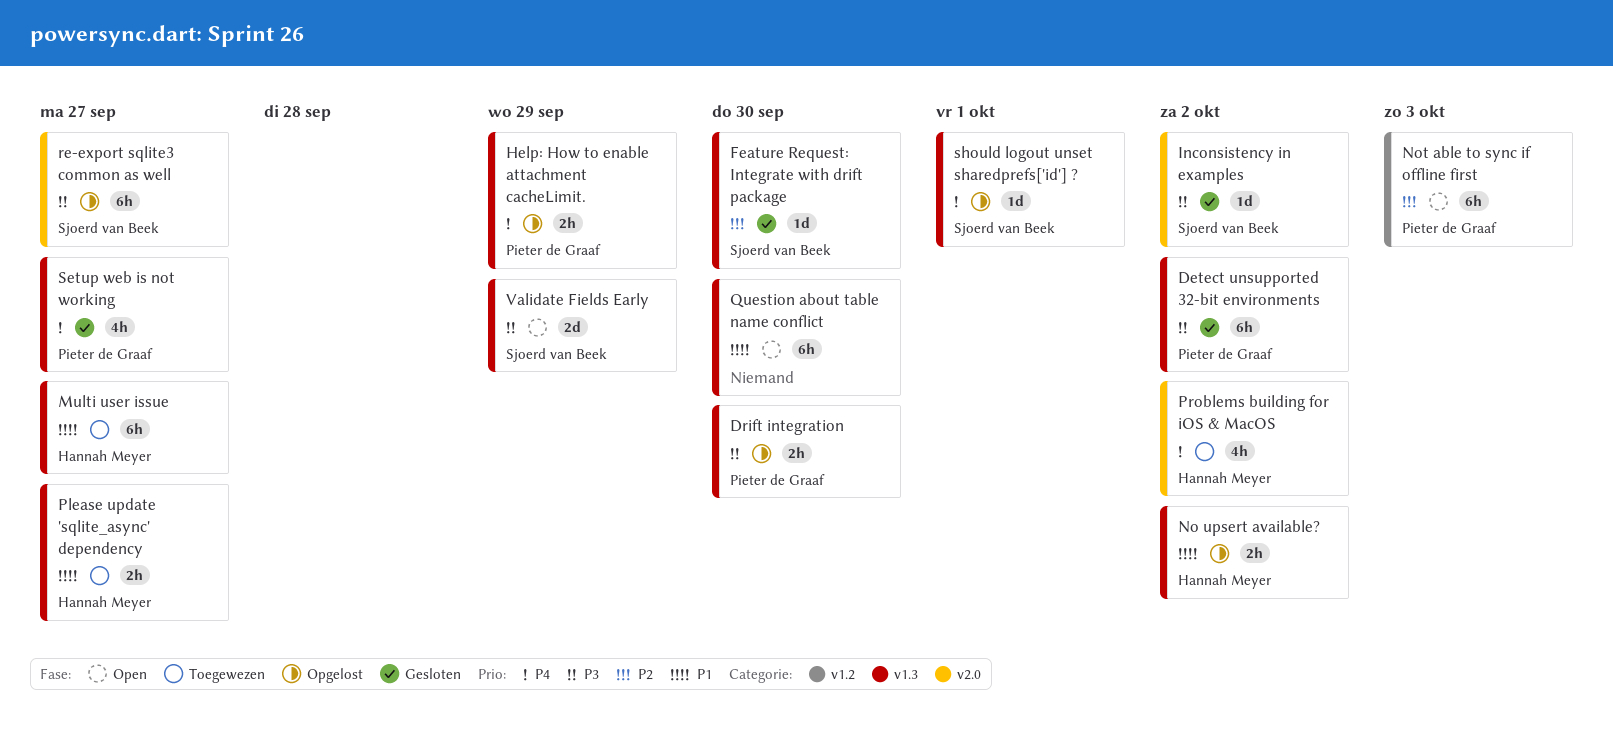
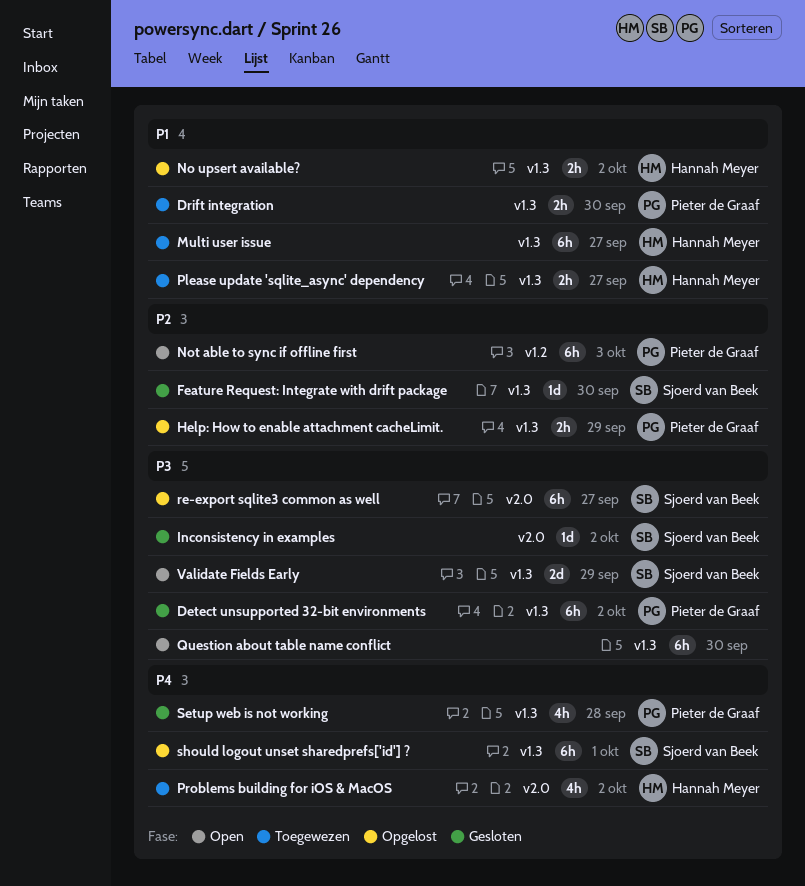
Drift integration, status: Opgelost -> Toegewezen
Drift integration, priority: P3 -> P1
Help: How to enable attachment cacheLimit., priority: P4 -> P2
Question about table name conflict, priority: P1 -> P3
Setup web is not working, due: Sep 27 -> Sep 28
should logout unset sharedprefs['id'] ?, estimate: 1d -> 6h

